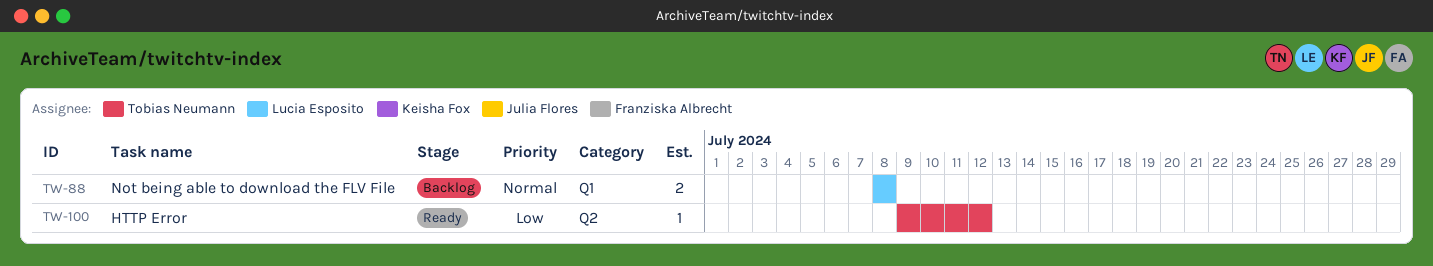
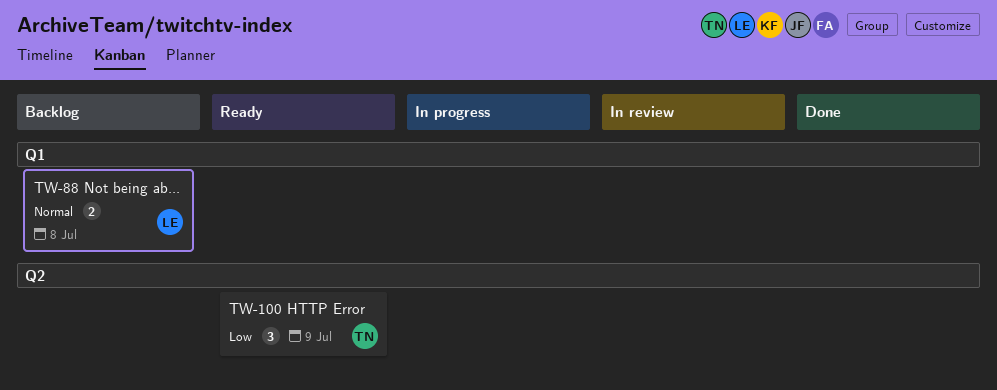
TW-100, estimate: 1 -> 3
TW-100, due: Jul 12 -> Jul 9

